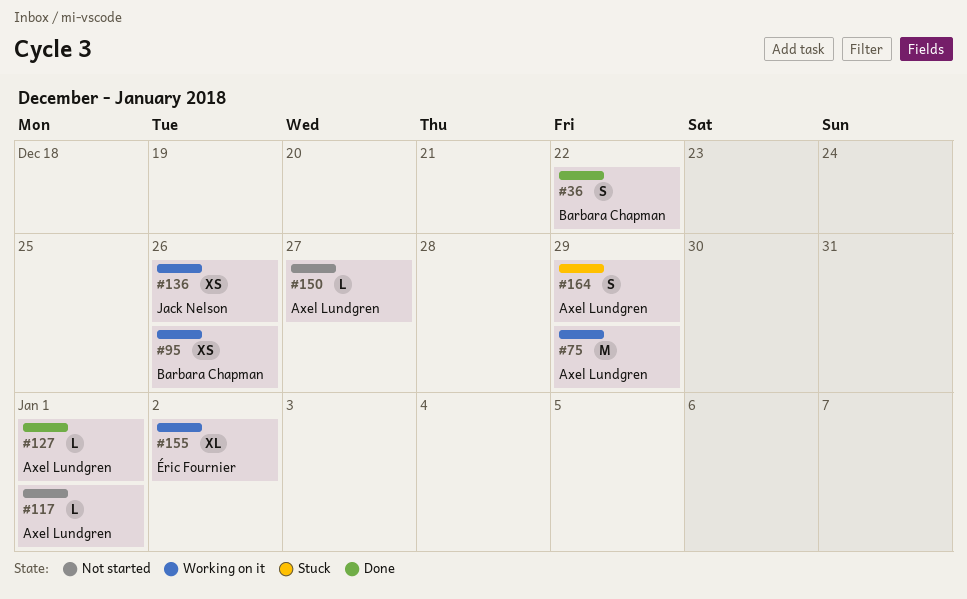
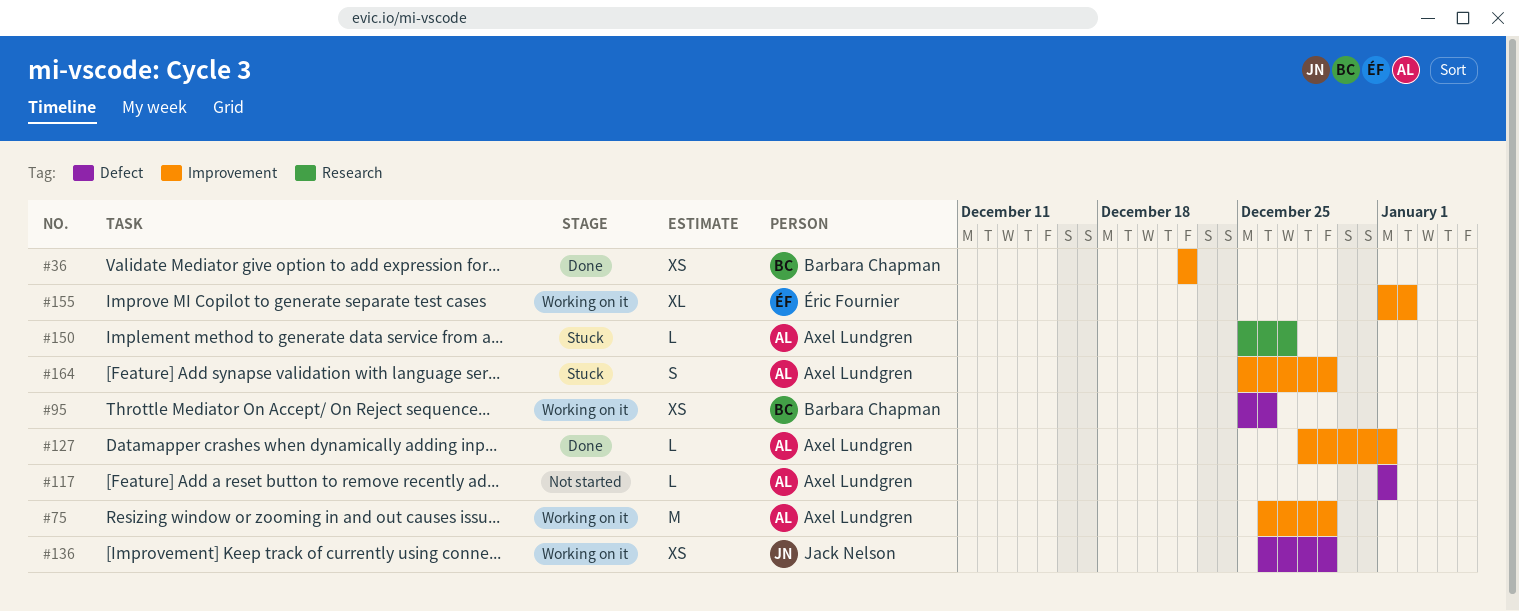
#36, estimate: S -> XS
#136, due: Dec 26 -> Dec 29
#150, status: Not started -> Stuck

